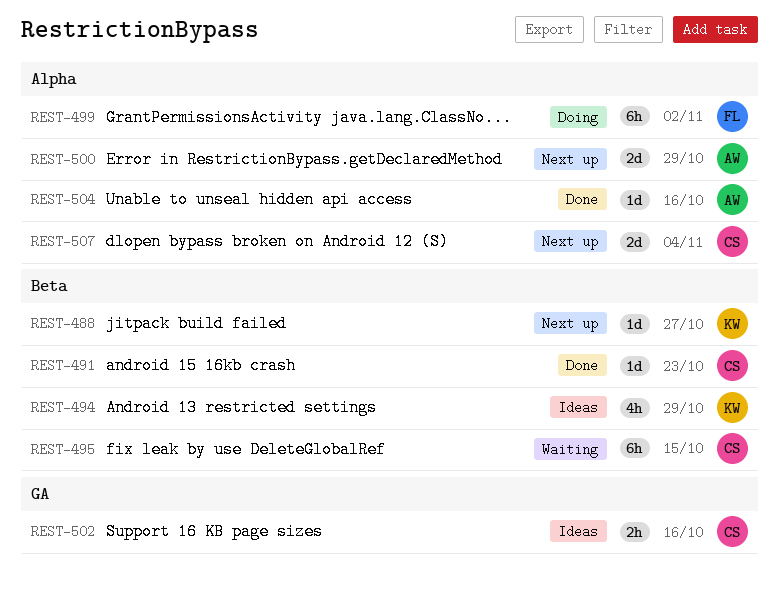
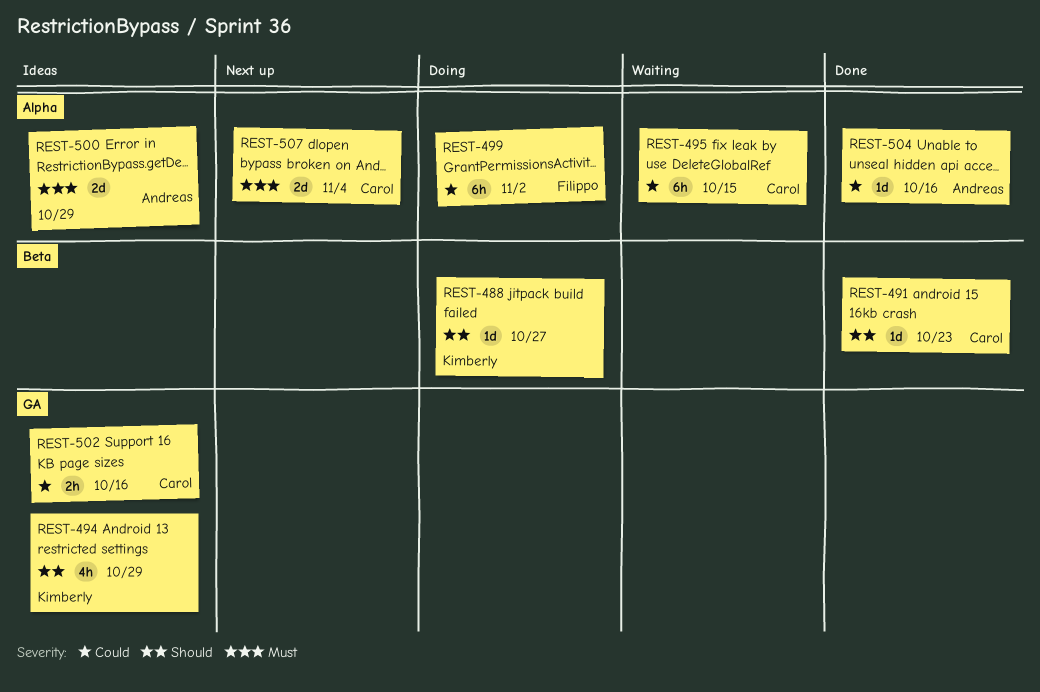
REST-488, status: Next up -> Doing
REST-494, label: Beta -> GA
REST-495, label: Beta -> Alpha
REST-500, status: Next up -> Ideas

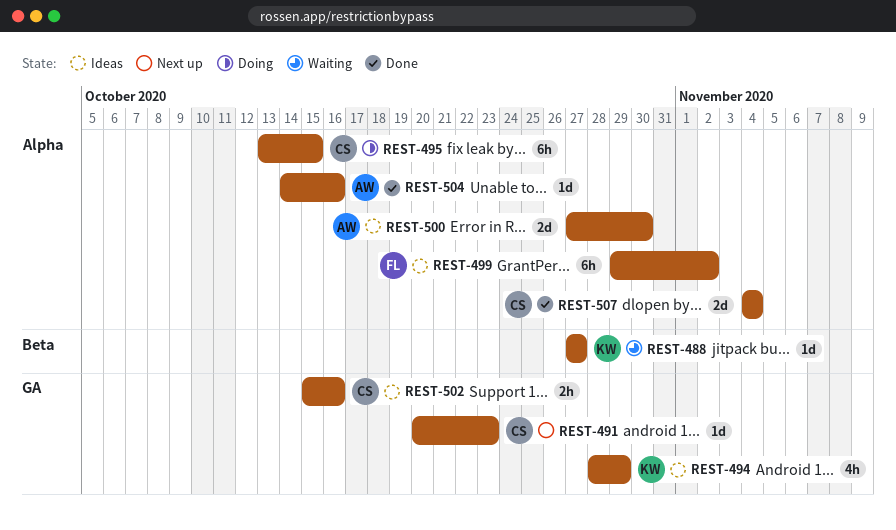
REST-488, status: Doing -> Waiting
REST-491, status: Done -> Next up
REST-491, label: Beta -> GA
REST-495, status: Waiting -> Doing
REST-499, status: Doing -> Ideas
REST-500, due: Oct 29 -> Oct 30
REST-507, status: Next up -> Done

